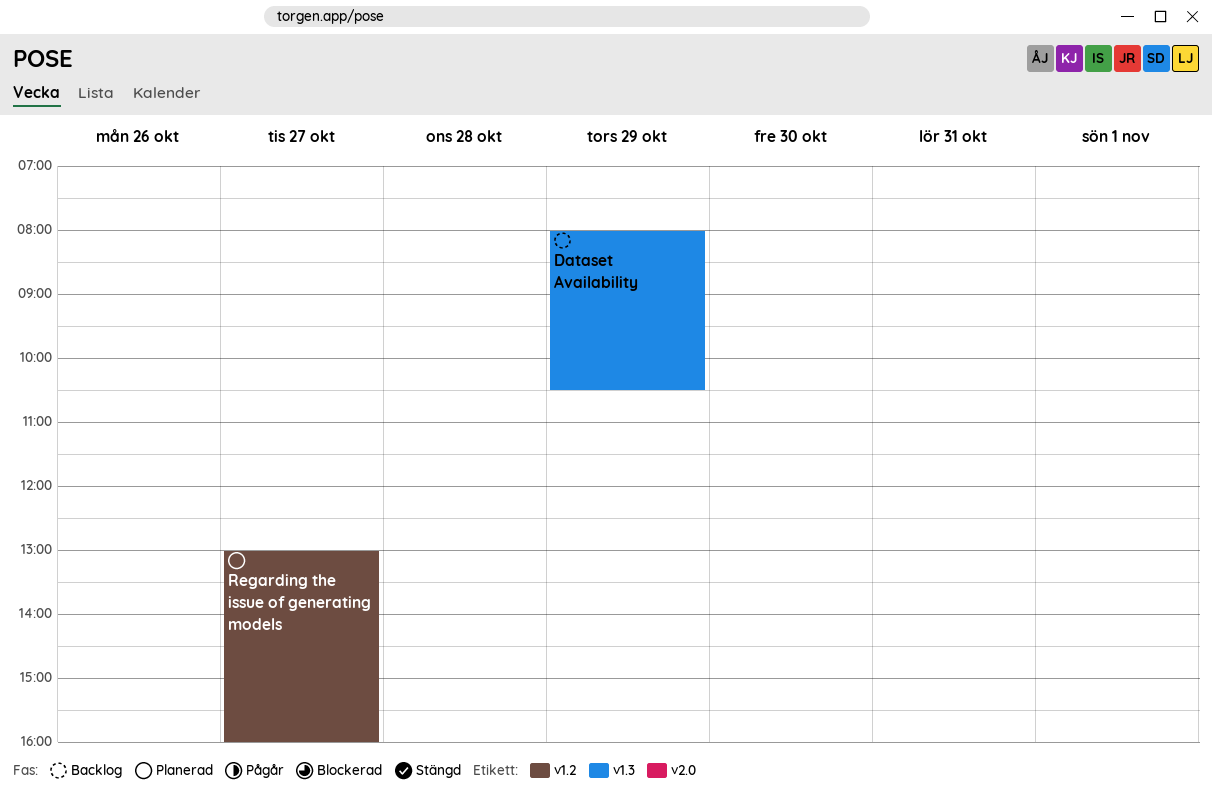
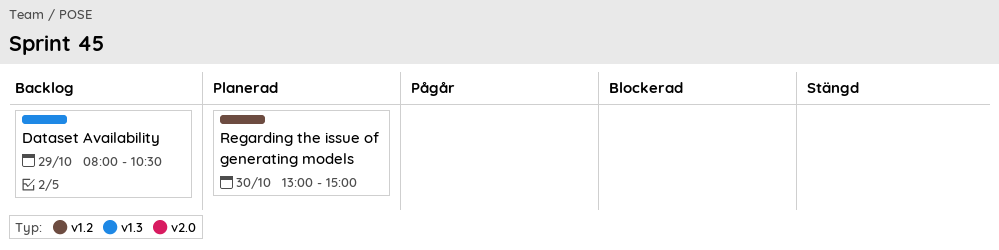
Regarding the issue of generating models, day: Oct 27 -> Oct 30
Regarding the issue of generating models, ends: 16:00 -> 15:00

